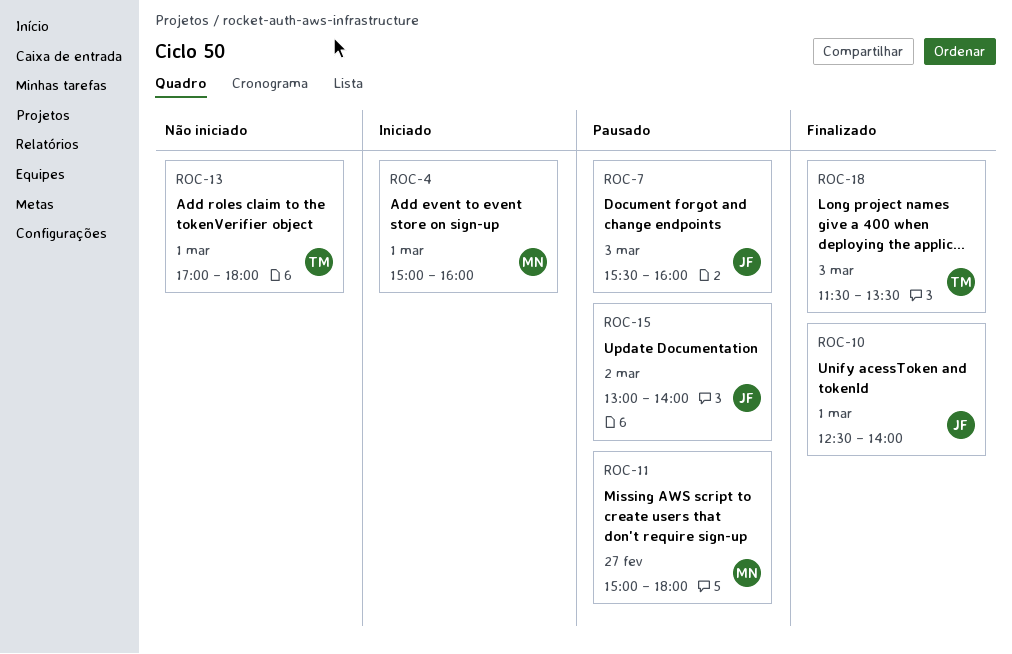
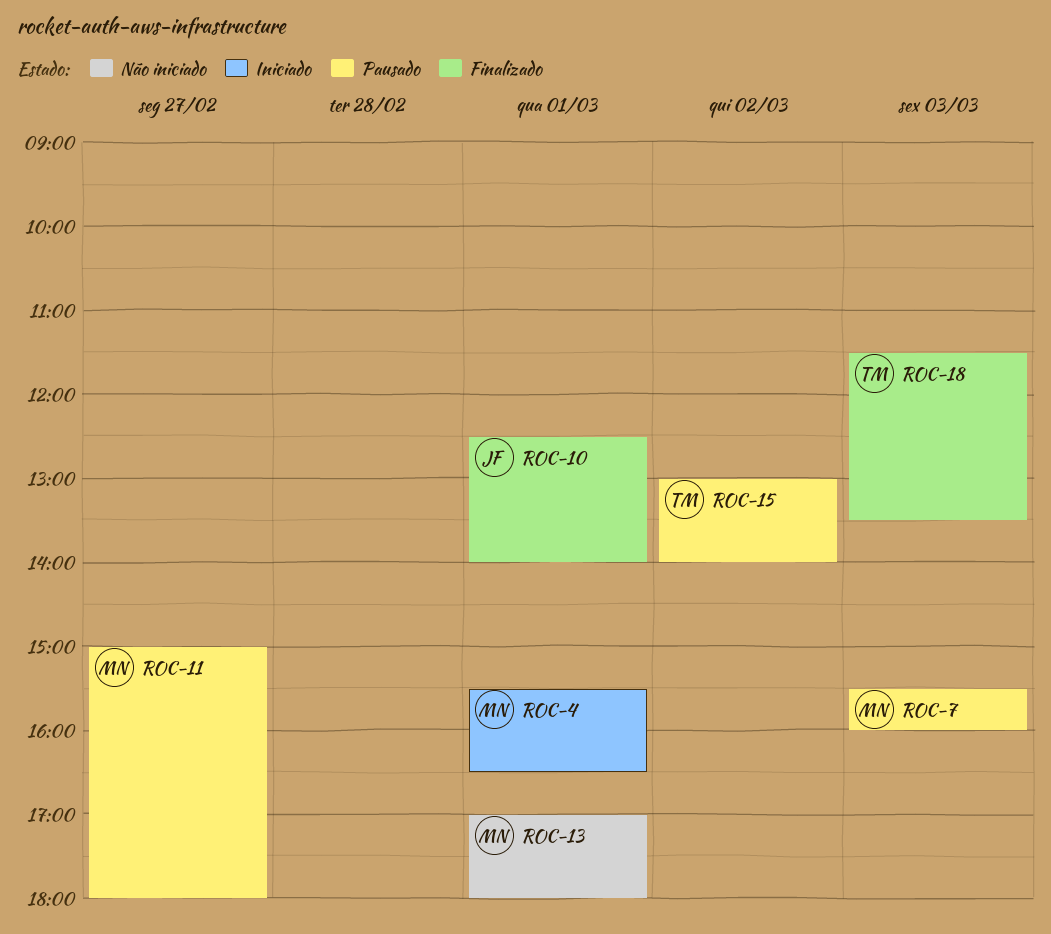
ROC-4, begins: 15:00 -> 15:30
ROC-4, ends: 16:00 -> 16:30
ROC-7, owner: JF -> MN
ROC-13, owner: TM -> MN
ROC-15, owner: JF -> TM

